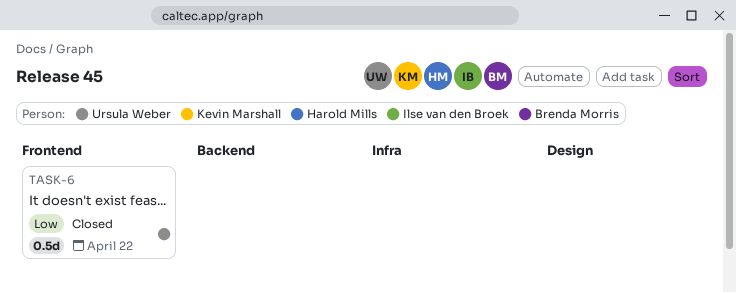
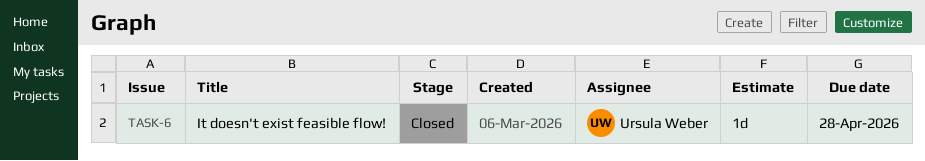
TASK-6, estimate: 0.5d -> 1d
TASK-6, due: Apr 22 -> Apr 28

